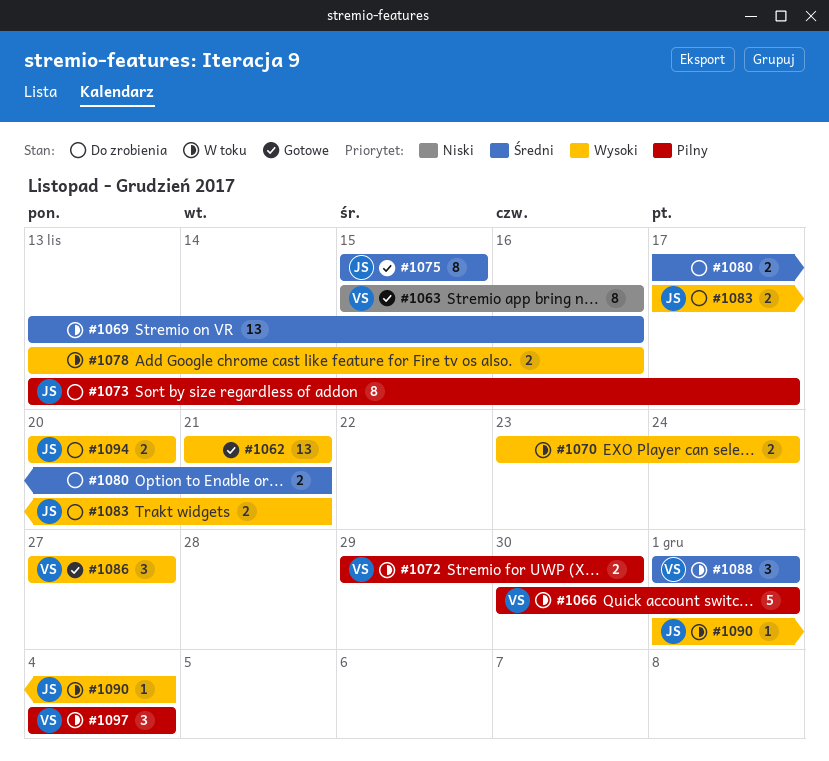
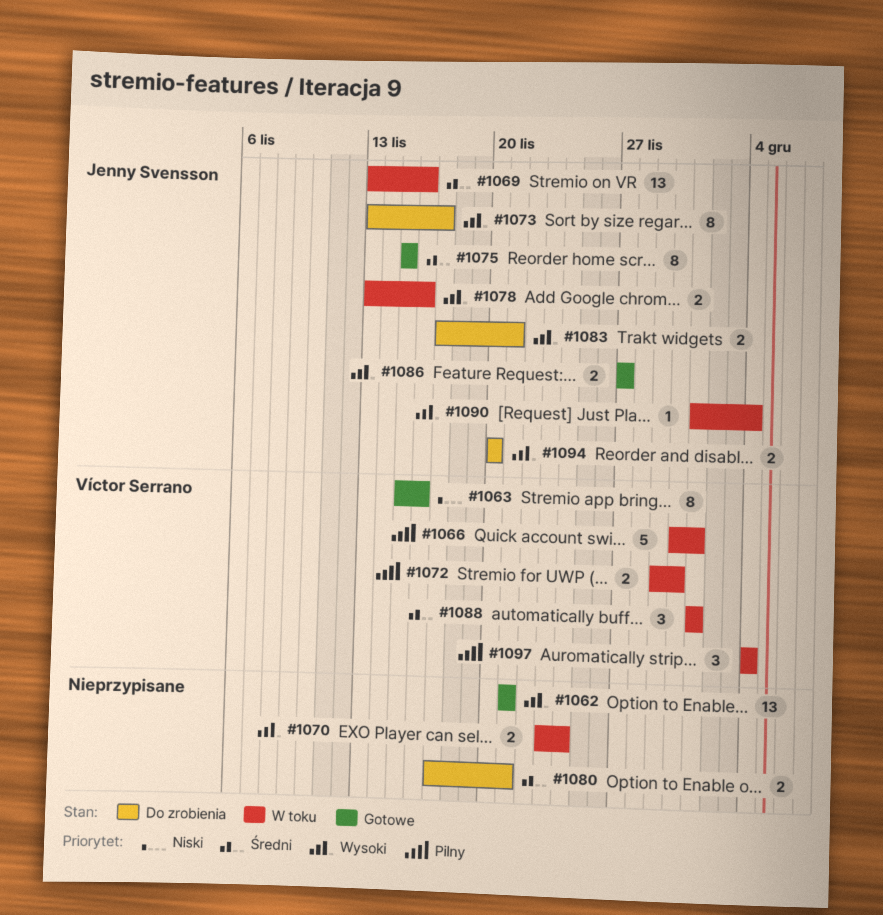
#1069, owner: none -> Jenny Svensson
#1073, priority: Pilny -> Wysoki
#1078, owner: none -> Jenny Svensson
#1086, owner: Víctor Serrano -> Jenny Svensson
#1086, estimate: 3 -> 2

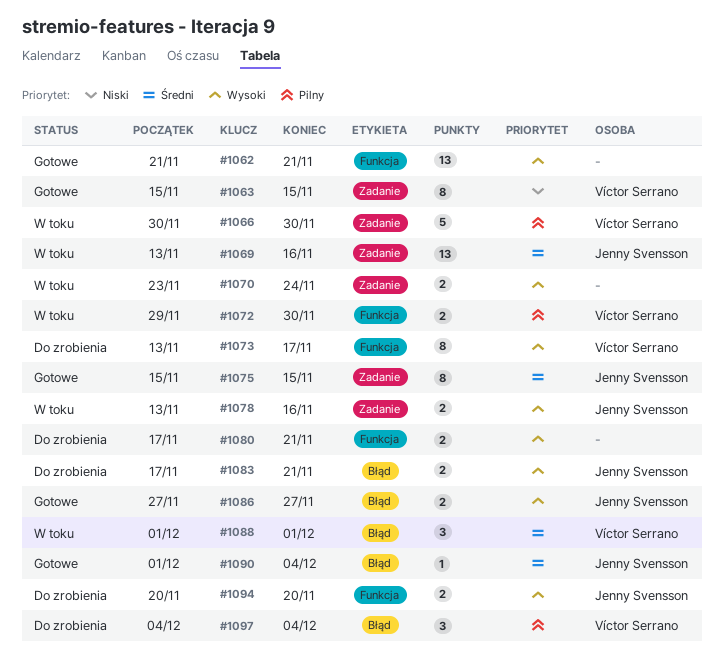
#1063, due: Nov 16 -> Nov 15
#1066, due: Dec 1 -> Nov 30
#1073, owner: Jenny Svensson -> Víctor Serrano
#1080, priority: Średni -> Wysoki
#1090, status: W toku -> Gotowe
#1090, priority: Wysoki -> Średni
#1097, status: W toku -> Do zrobienia

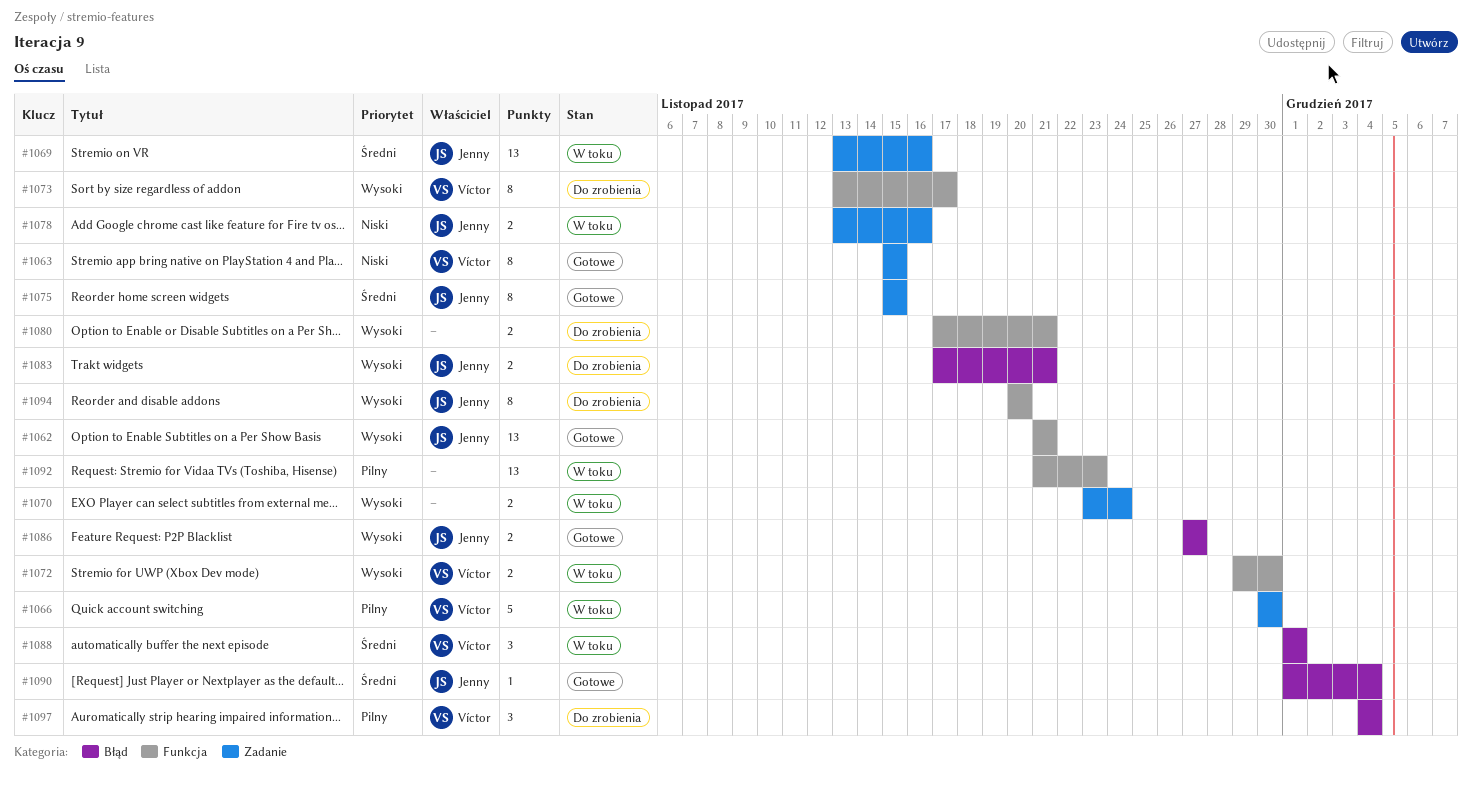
#1062, owner: none -> Jenny Svensson
#1072, priority: Pilny -> Wysoki
#1078, priority: Wysoki -> Niski
#1092: none -> present
#1094, estimate: 2 -> 8

